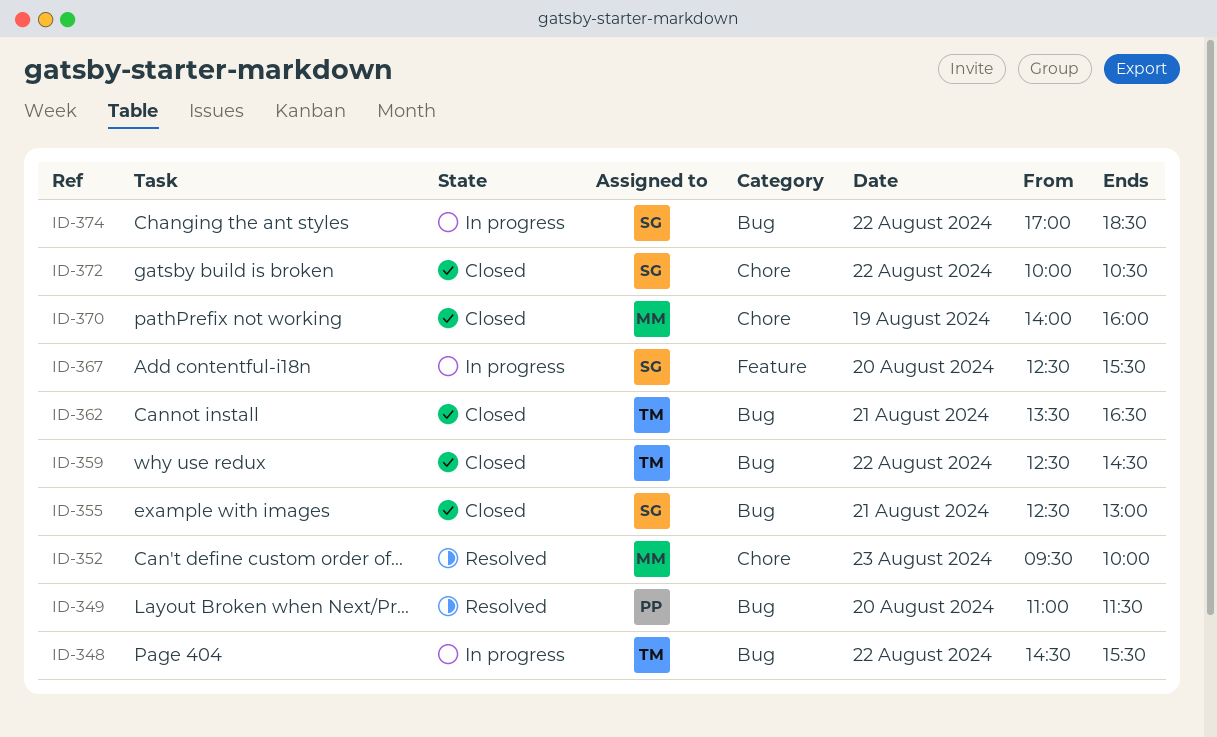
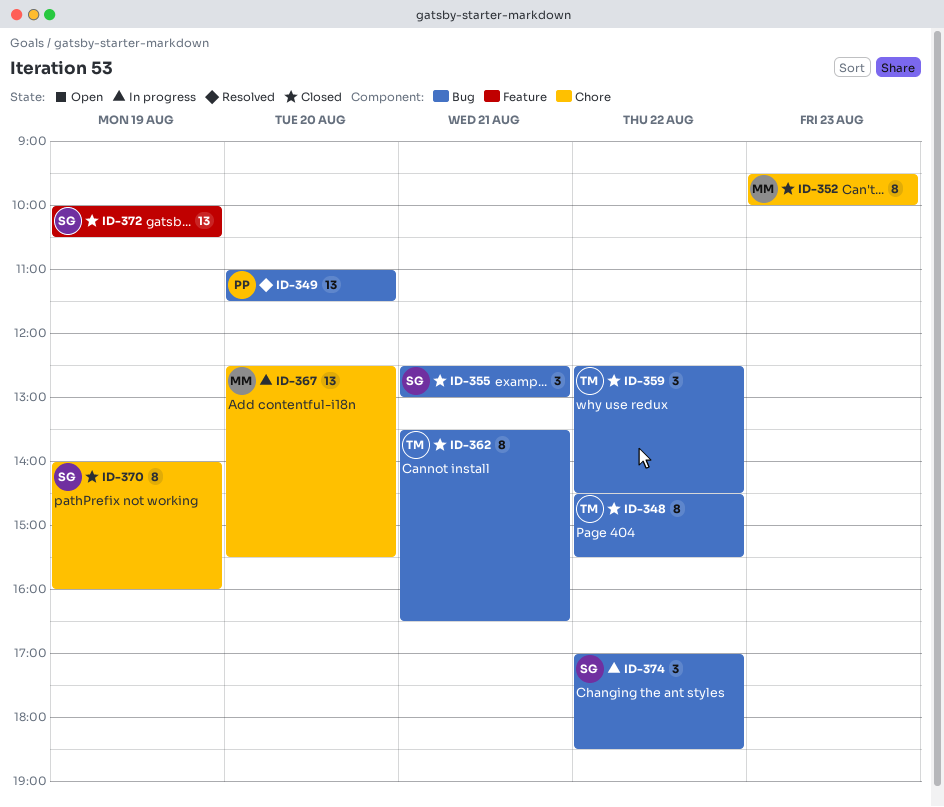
ID-348, status: In progress -> Closed
ID-352, status: Resolved -> Closed
ID-367, owner: SG -> MM
ID-367, label: Feature -> Chore
ID-370, owner: MM -> SG
ID-372, label: Chore -> Feature
ID-372, day: Aug 22 -> Aug 19

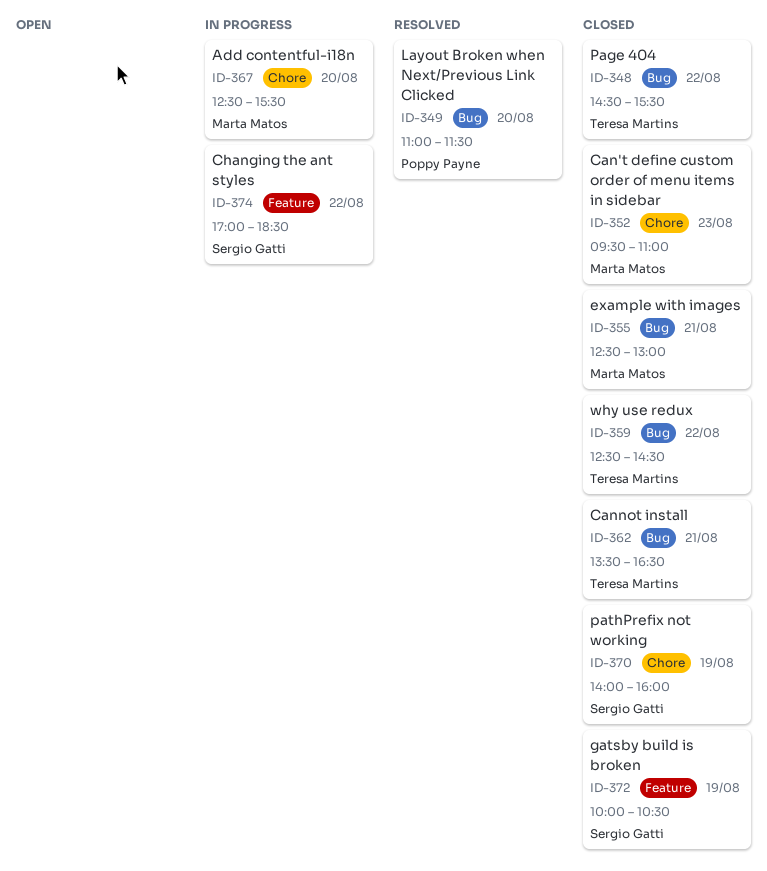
ID-352, ends: 10:00 -> 11:00
ID-355, owner: Sergio Gatti -> Marta Matos
ID-374, label: Bug -> Feature

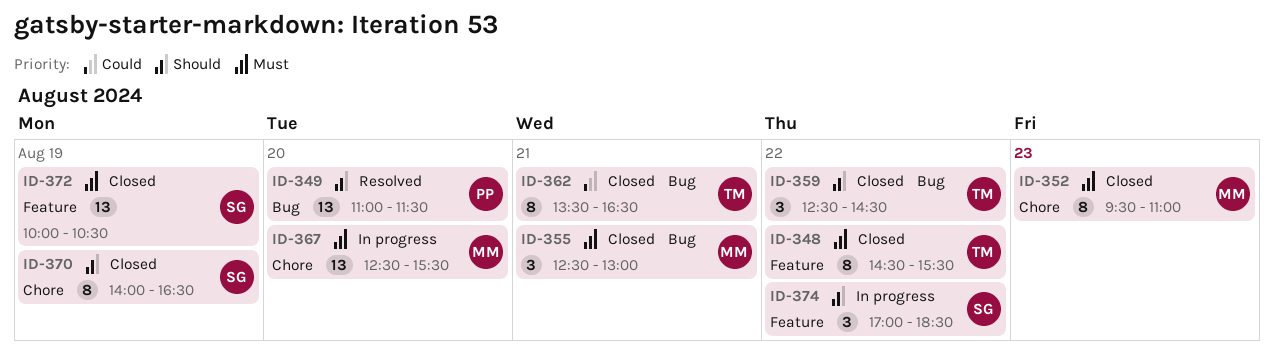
ID-348, label: Bug -> Feature
ID-370, ends: 16:00 -> 16:30

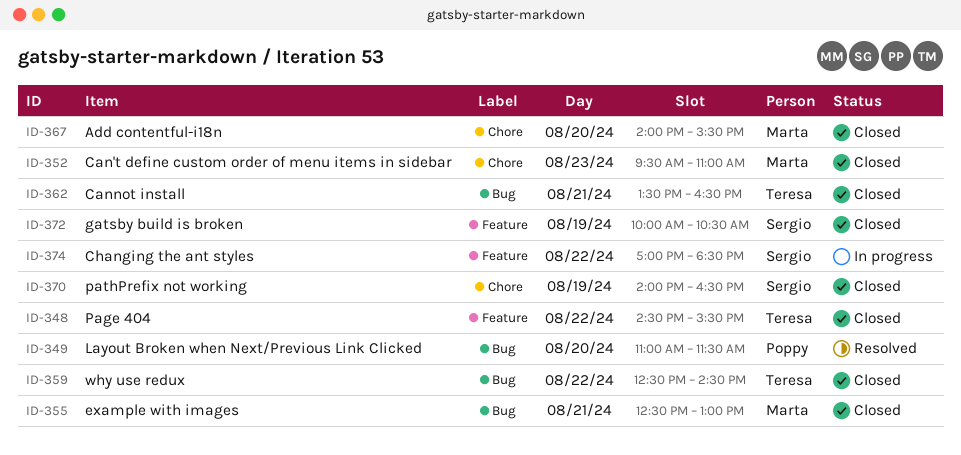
ID-367, status: In progress -> Closed
ID-367, begins: 12:30 -> 14:00

